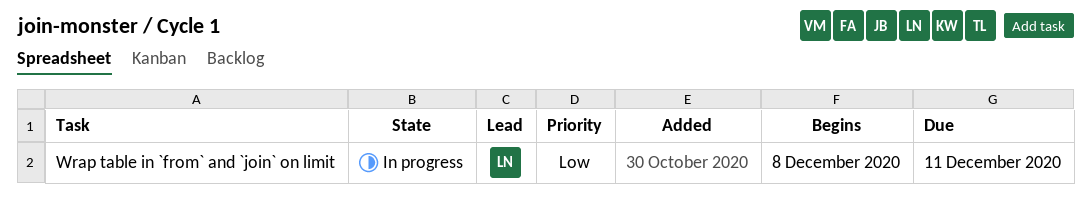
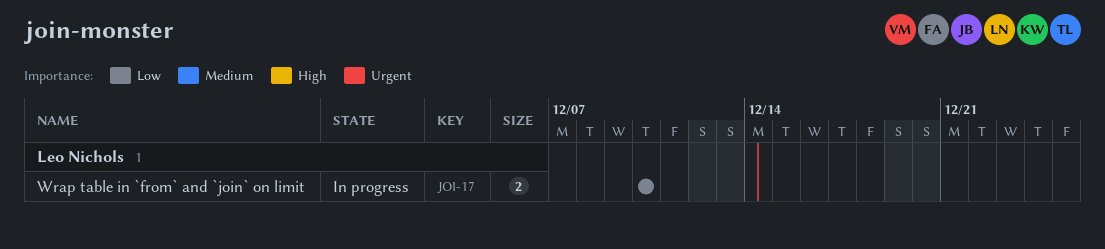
Wrap table in `from` and `join` on limit, start: Dec 8 -> Dec 10
Wrap table in `from` and `join` on limit, due: Dec 11 -> Dec 10

